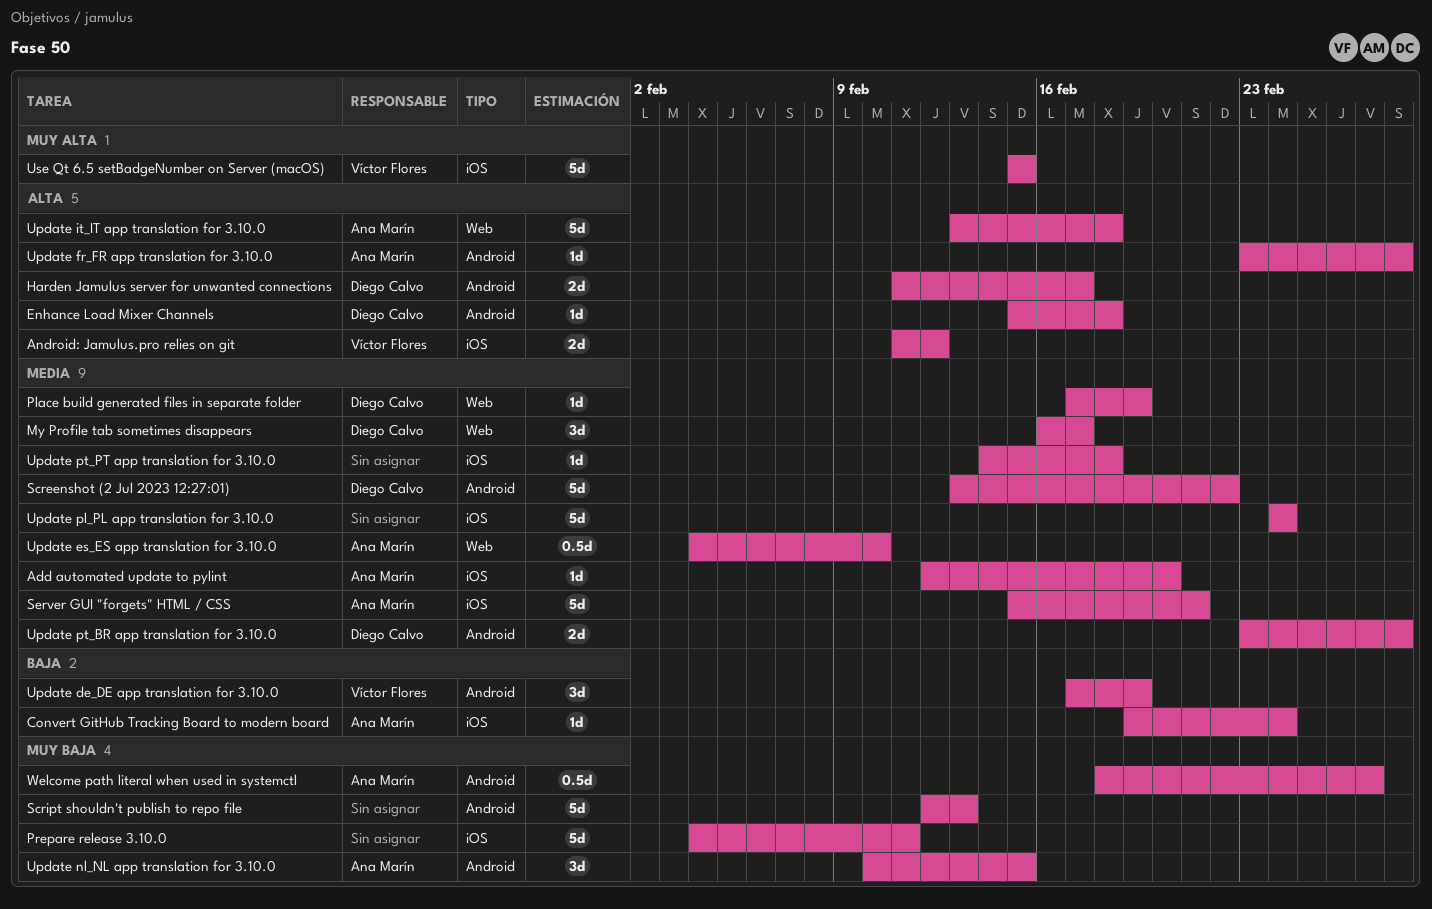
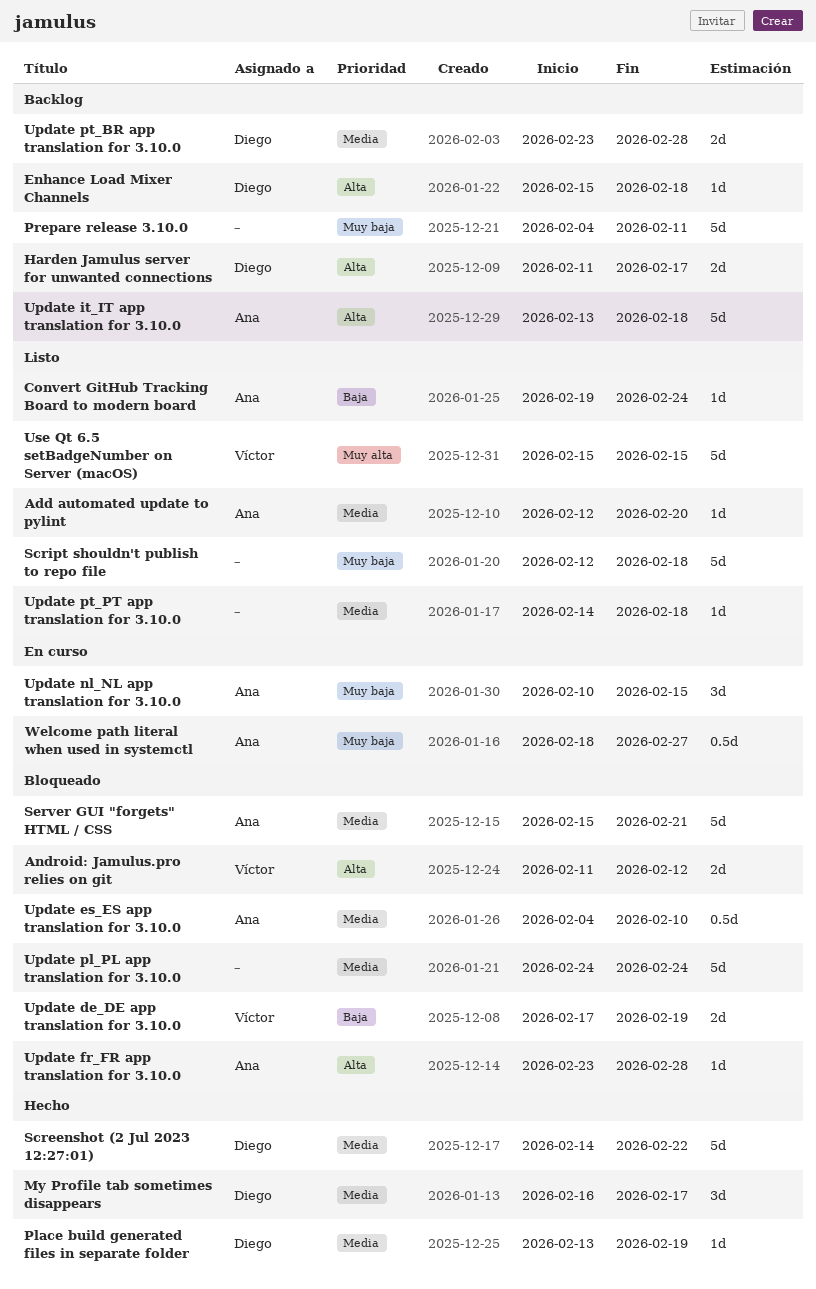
Place build generated files in separate folder, start: Feb 17 -> Feb 13
Screenshot (2 Jul 2023 12:27:01), start: Feb 13 -> Feb 14
Script shouldn't publish to repo file, due: Feb 13 -> Feb 18
Update de_DE app translation for 3.10.0, estimate: 3d -> 2d

